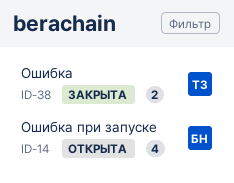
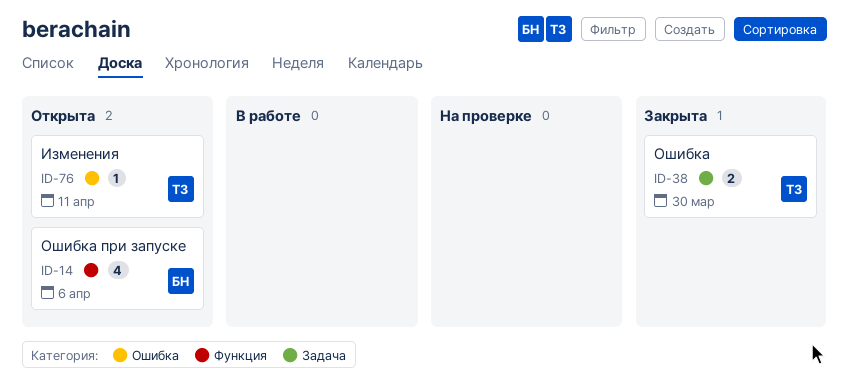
ID-76: none -> present

